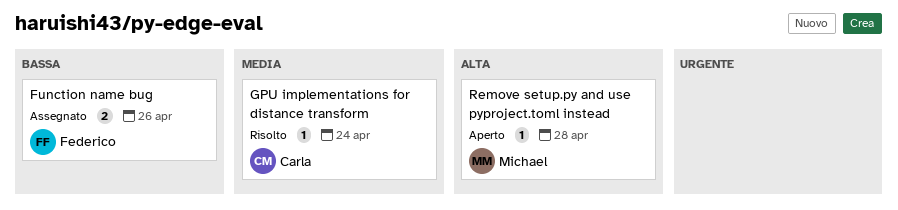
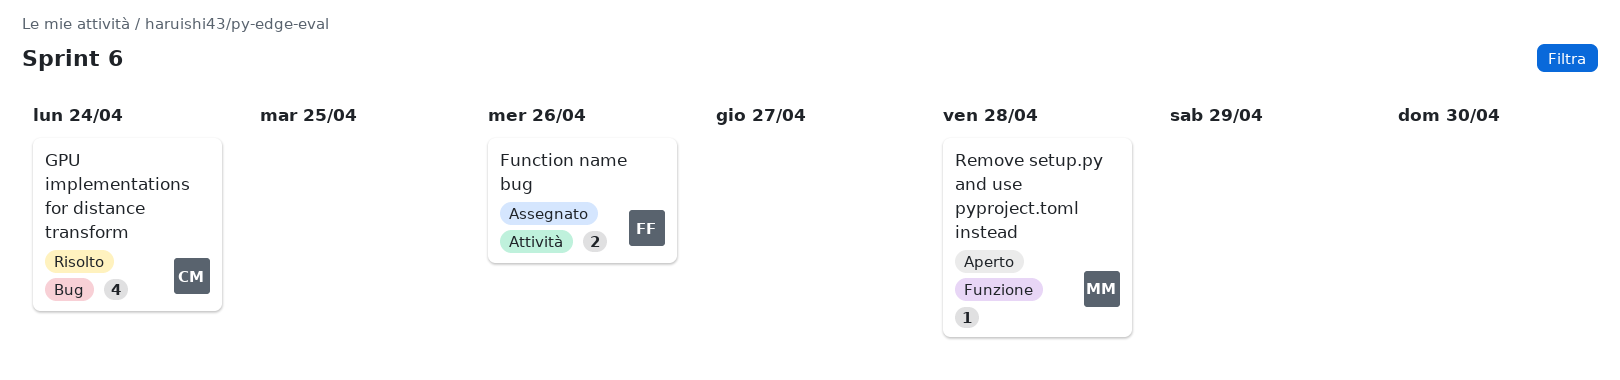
GPU implementations for distance transform, estimate: 1 -> 4

